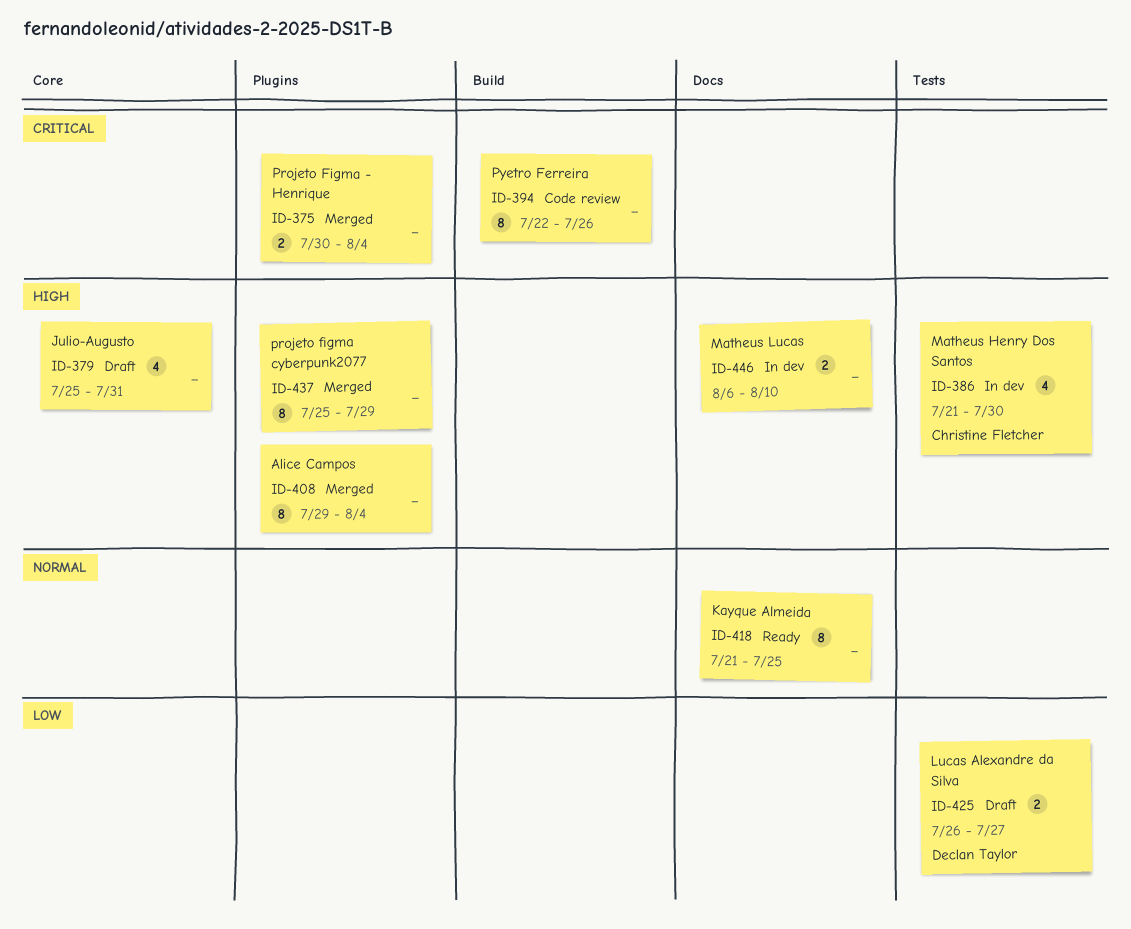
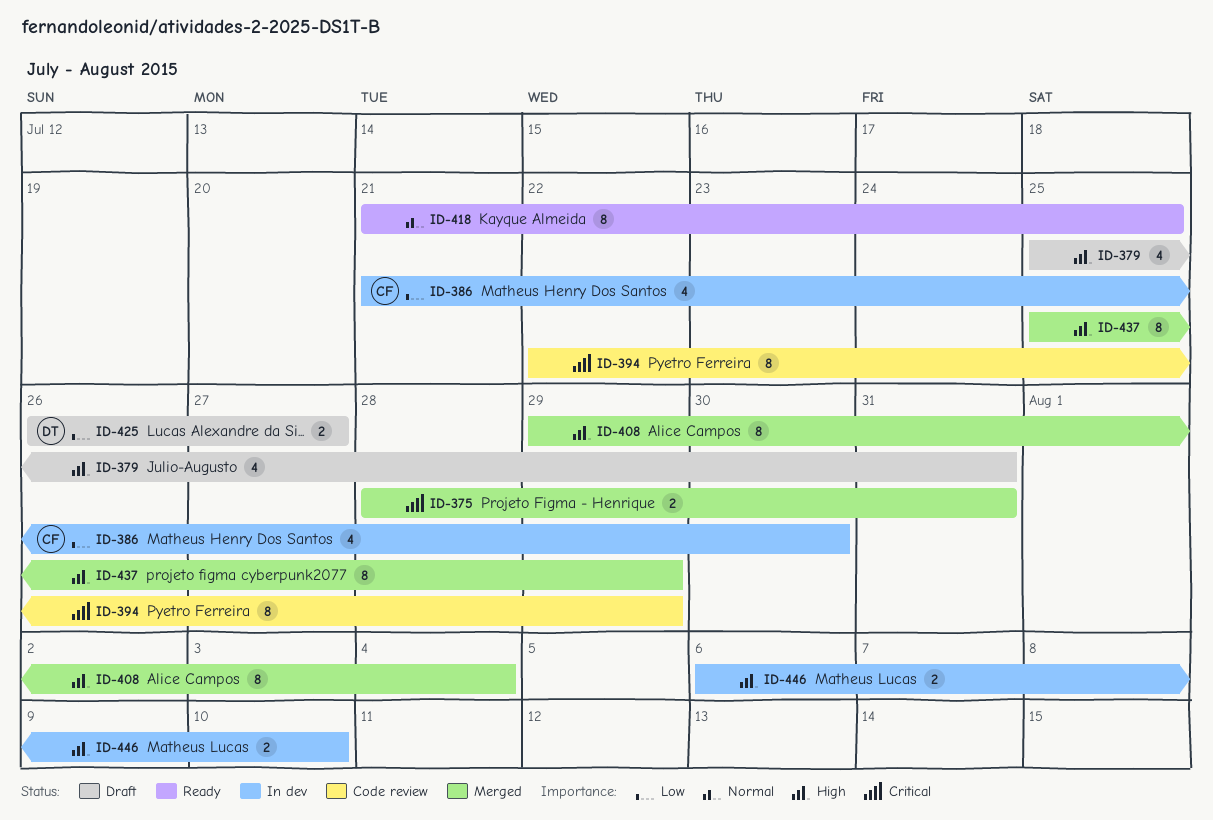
ID-375, start: Jul 30 -> Jul 28
ID-375, due: Aug 4 -> Jul 31
ID-386, priority: High -> Low
ID-394, due: Jul 26 -> Jul 29

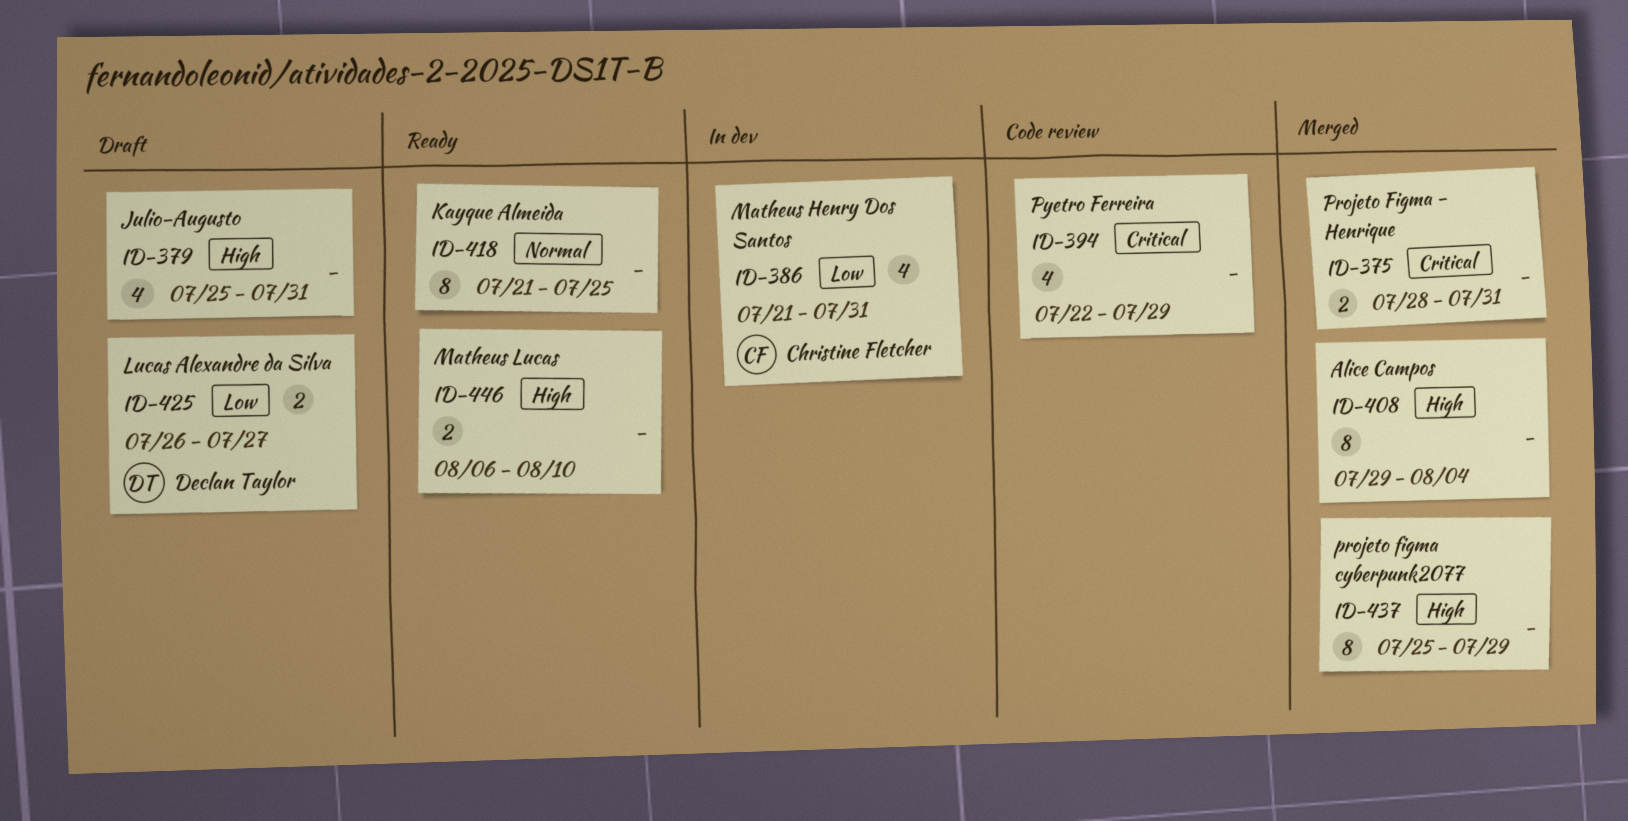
ID-386, due: Jul 30 -> Jul 31
ID-394, estimate: 8 -> 4
ID-446, status: In dev -> Ready

